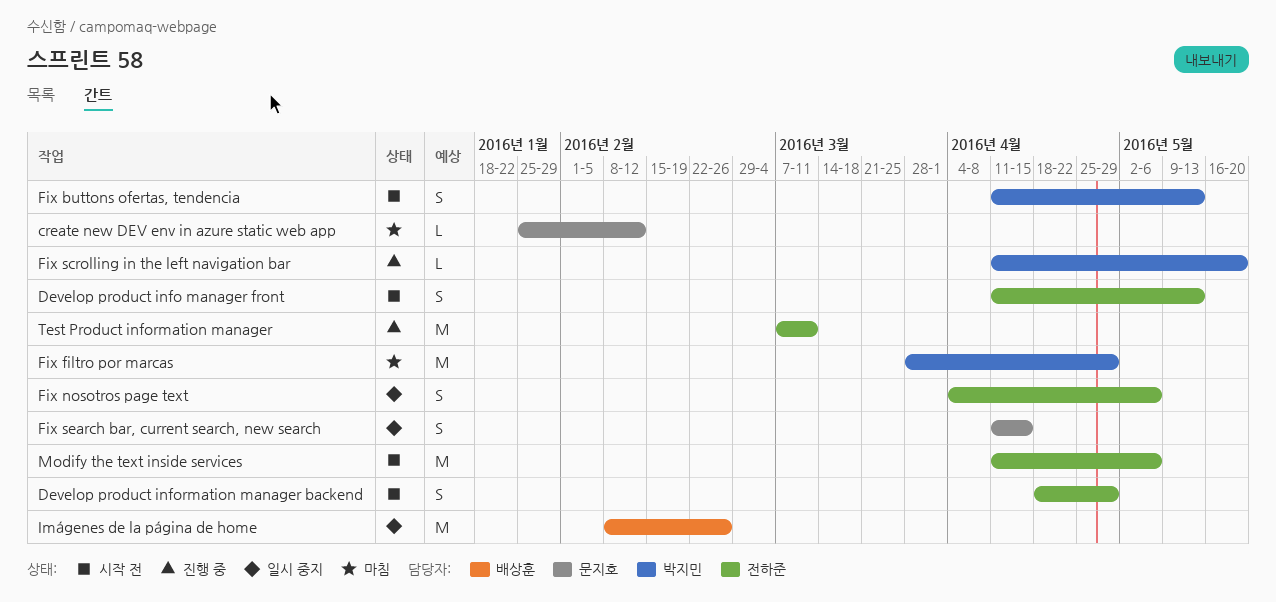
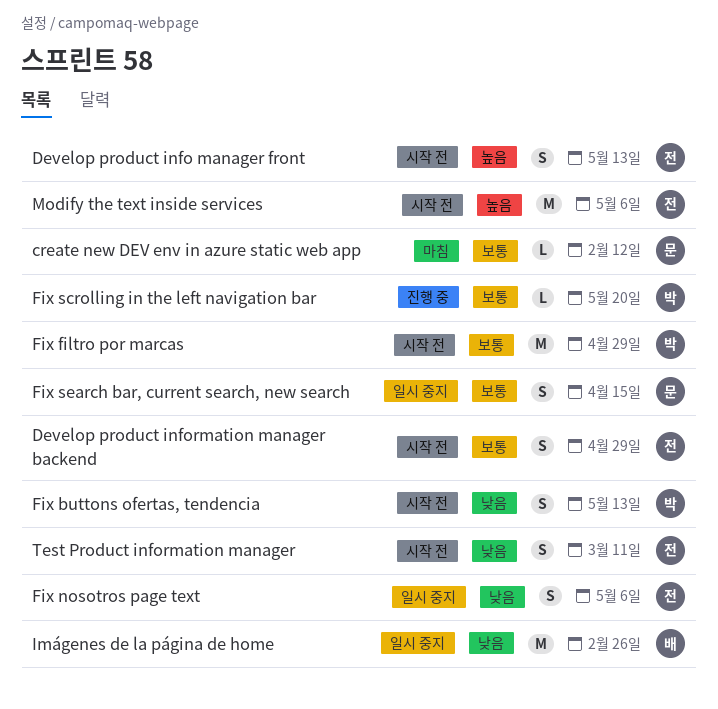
Fix filtro por marcas, status: 마침 -> 시작 전
Test Product information manager, status: 진행 중 -> 시작 전
Test Product information manager, estimate: M -> S

